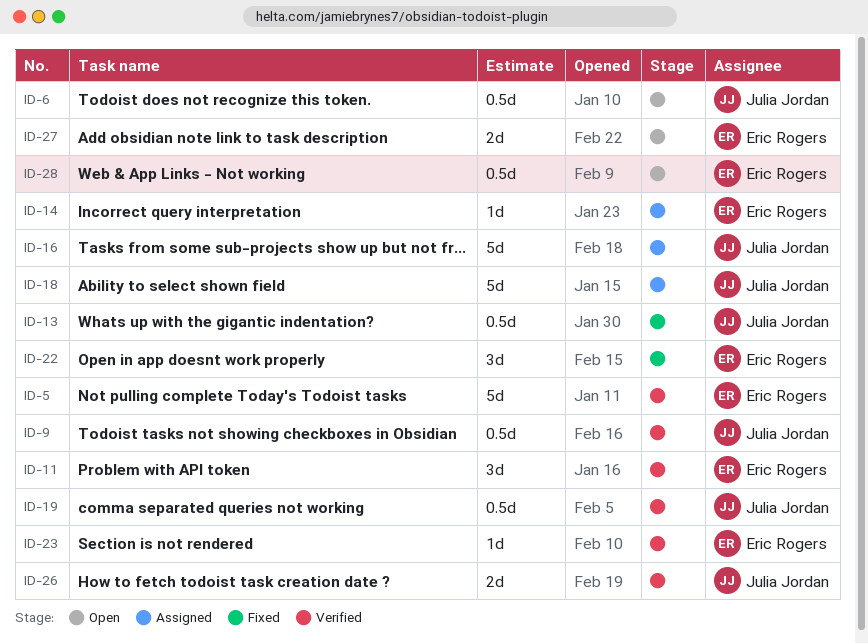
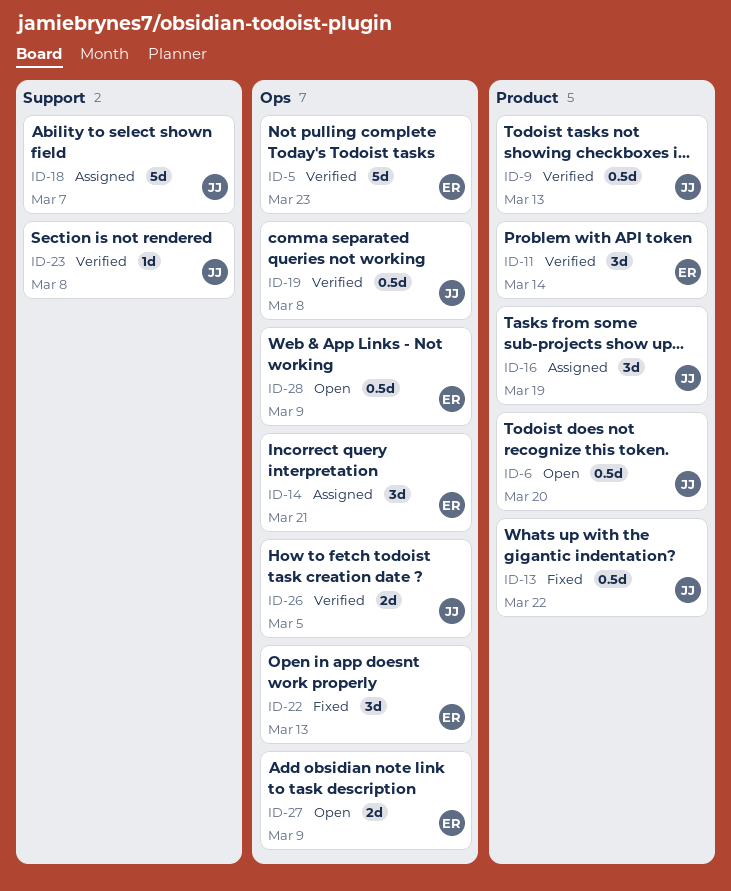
ID-14, estimate: 1d -> 3d
ID-16, estimate: 5d -> 3d
ID-23, owner: Eric Rogers -> Julia Jordan

